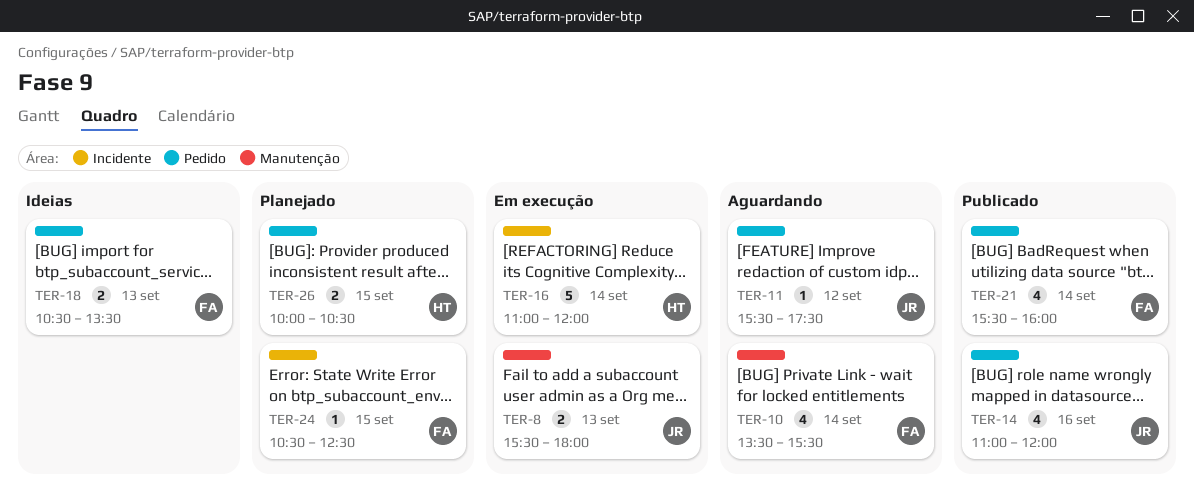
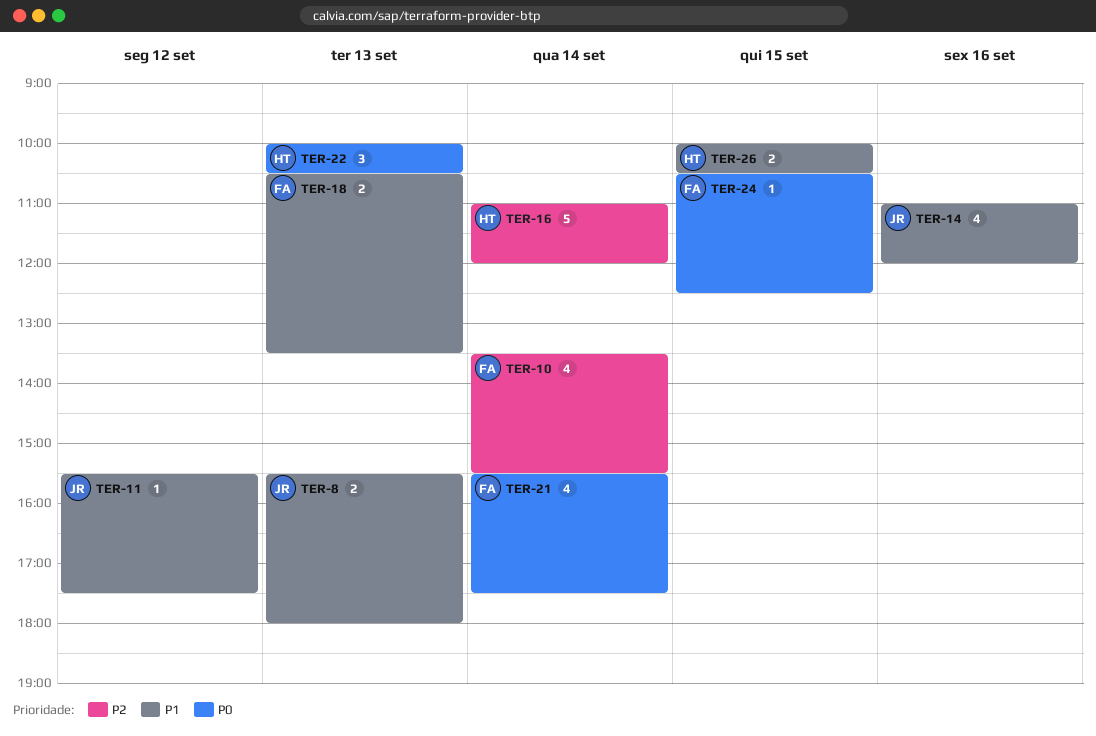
TER-21, ends: 16:00 -> 17:30
TER-22: none -> present

